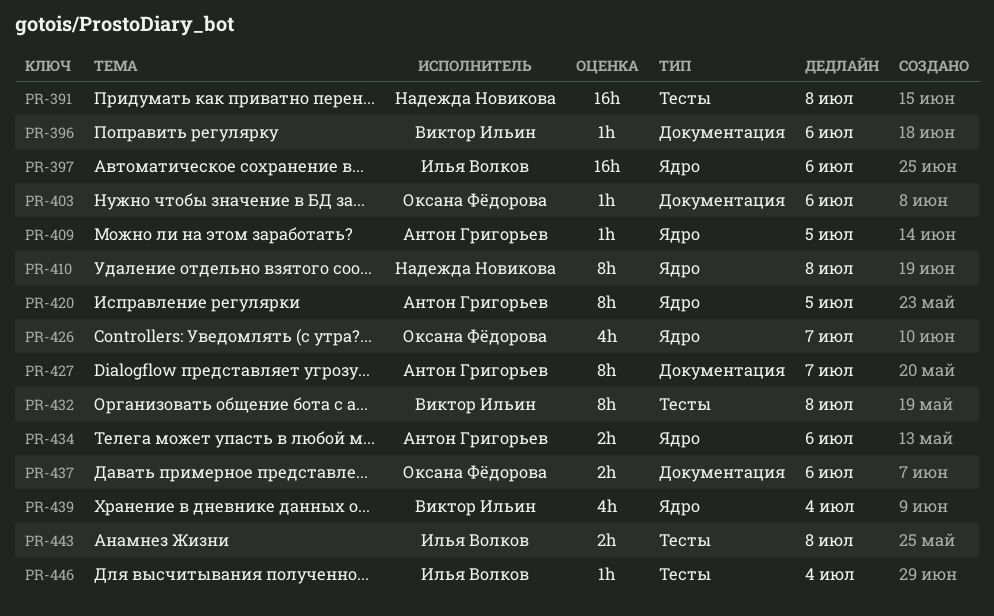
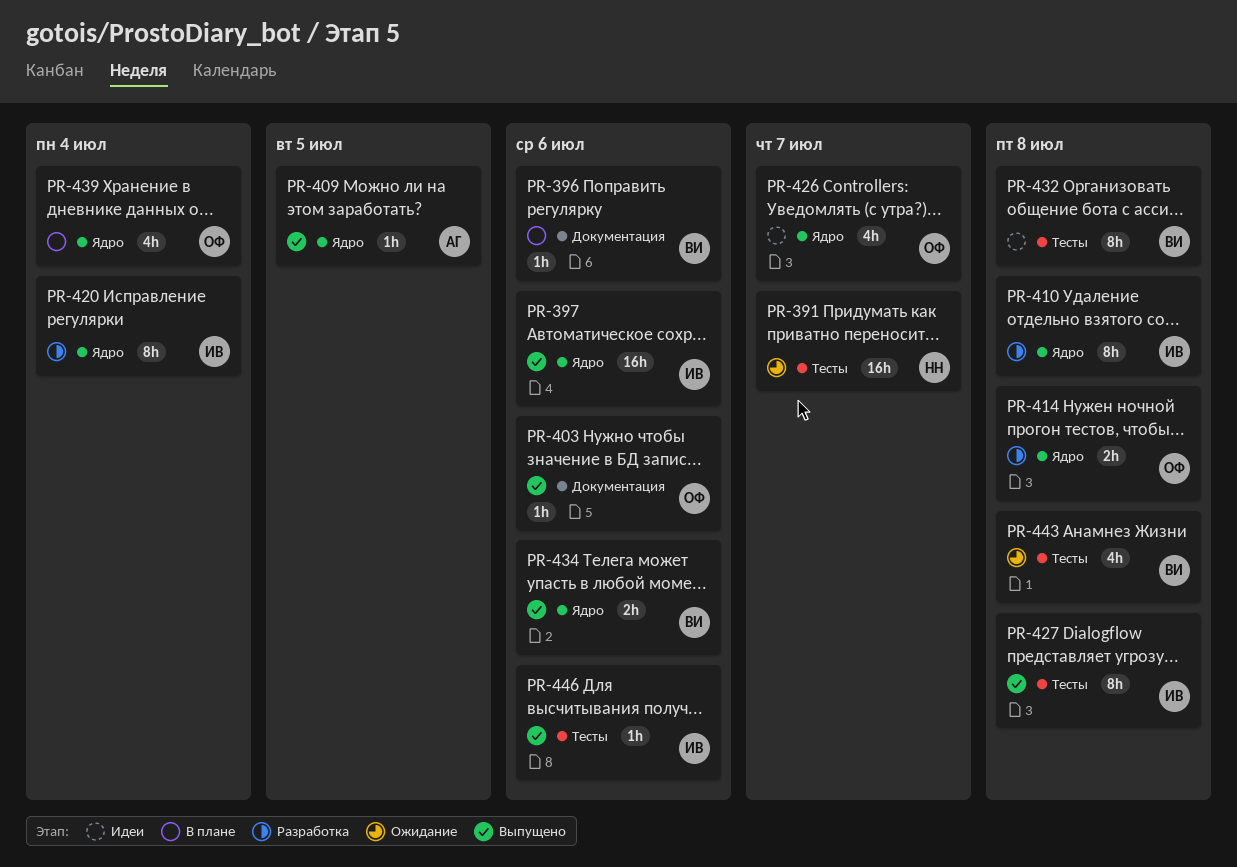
PR-391, due: Jul 8 -> Jul 7
PR-410, owner: Надежда Новикова -> Илья Волков
PR-414: none -> present
PR-420, owner: Антон Григорьев -> Илья Волков
PR-420, due: Jul 5 -> Jul 4
PR-427, owner: Антон Григорьев -> Илья Волков
PR-427, label: Документация -> Тесты
PR-427, due: Jul 7 -> Jul 8
PR-434, owner: Антон Григорьев -> Виктор Ильин
PR-437: present -> none
PR-439, owner: Виктор Ильин -> Оксана Фёдорова
PR-443, owner: Илья Волков -> Виктор Ильин
PR-443, estimate: 2h -> 4h
PR-446, due: Jul 4 -> Jul 6

